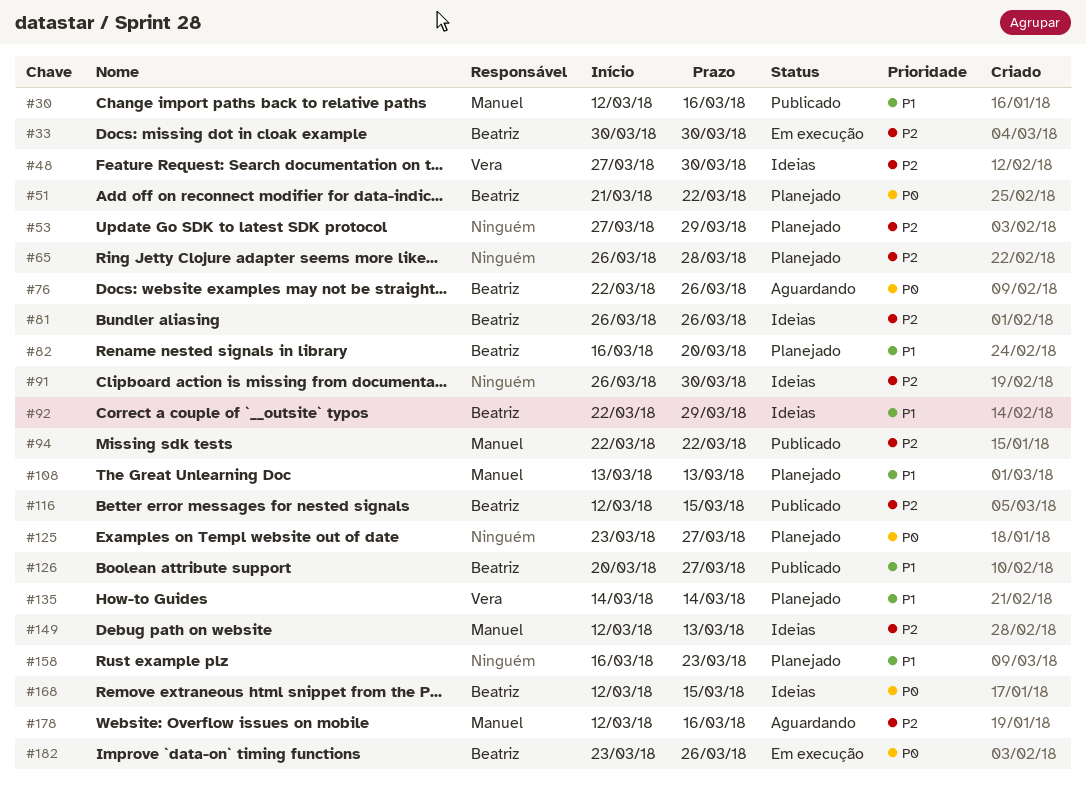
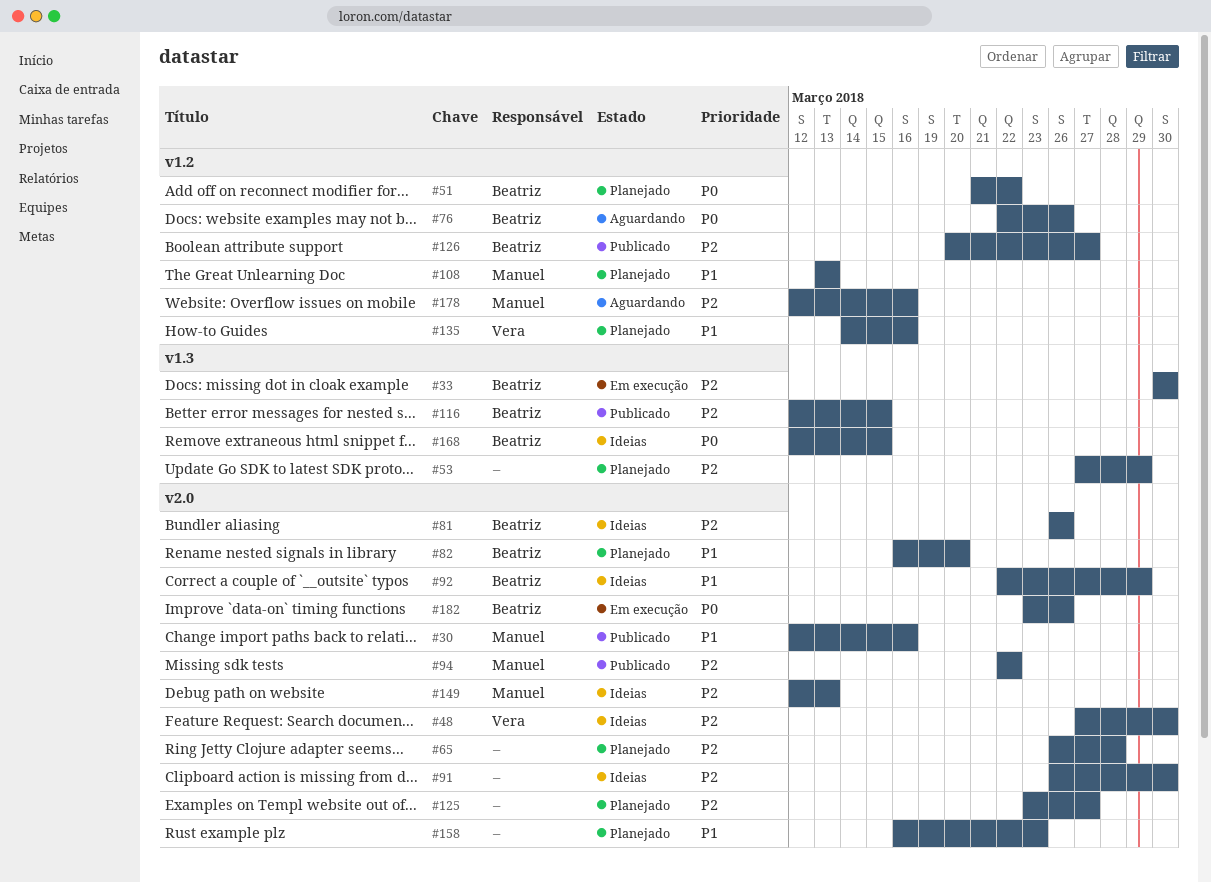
#125, priority: P0 -> P2
#126, priority: P1 -> P2
#135, due: Mar 14 -> Mar 16

